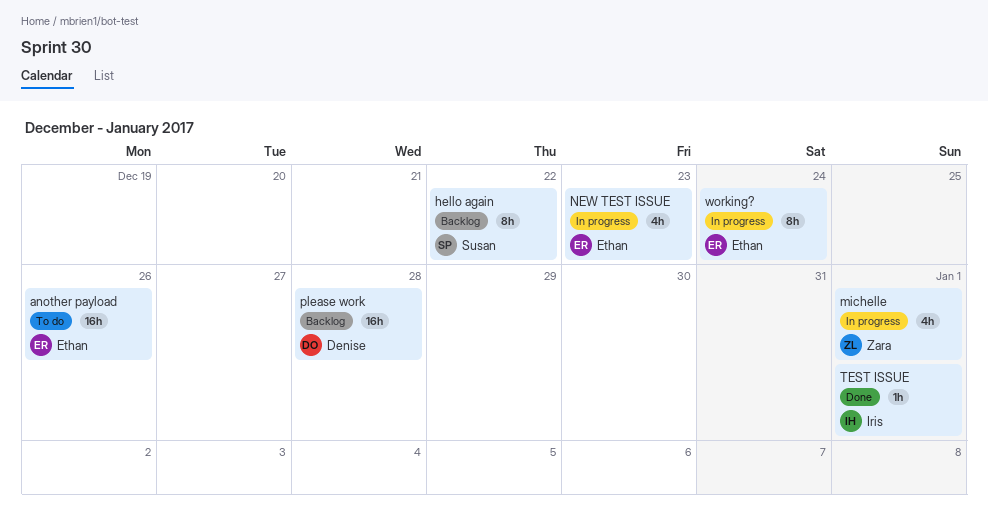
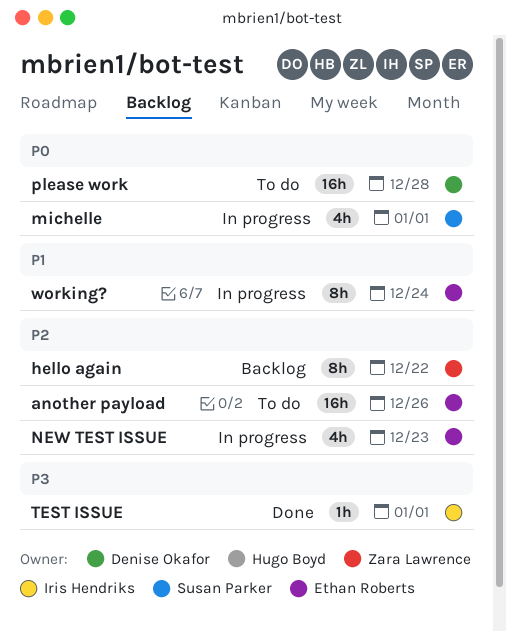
hello again, owner: Susan Parker -> Zara Lawrence
michelle, owner: Zara Lawrence -> Susan Parker
please work, status: Backlog -> To do

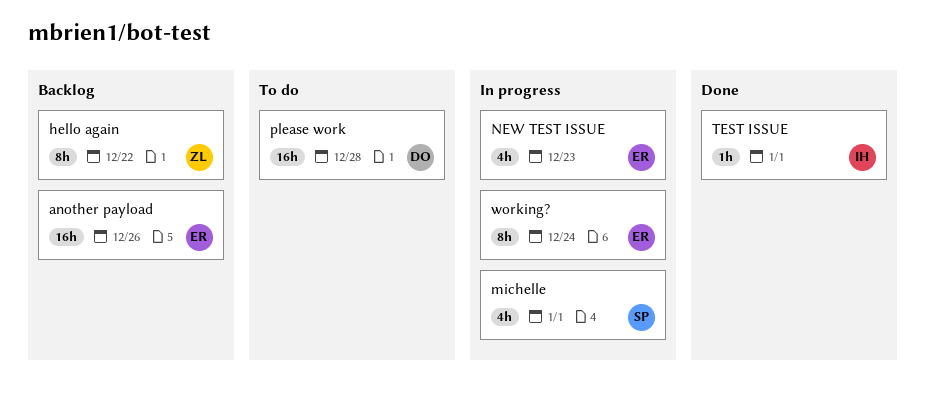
another payload, status: To do -> Backlog

